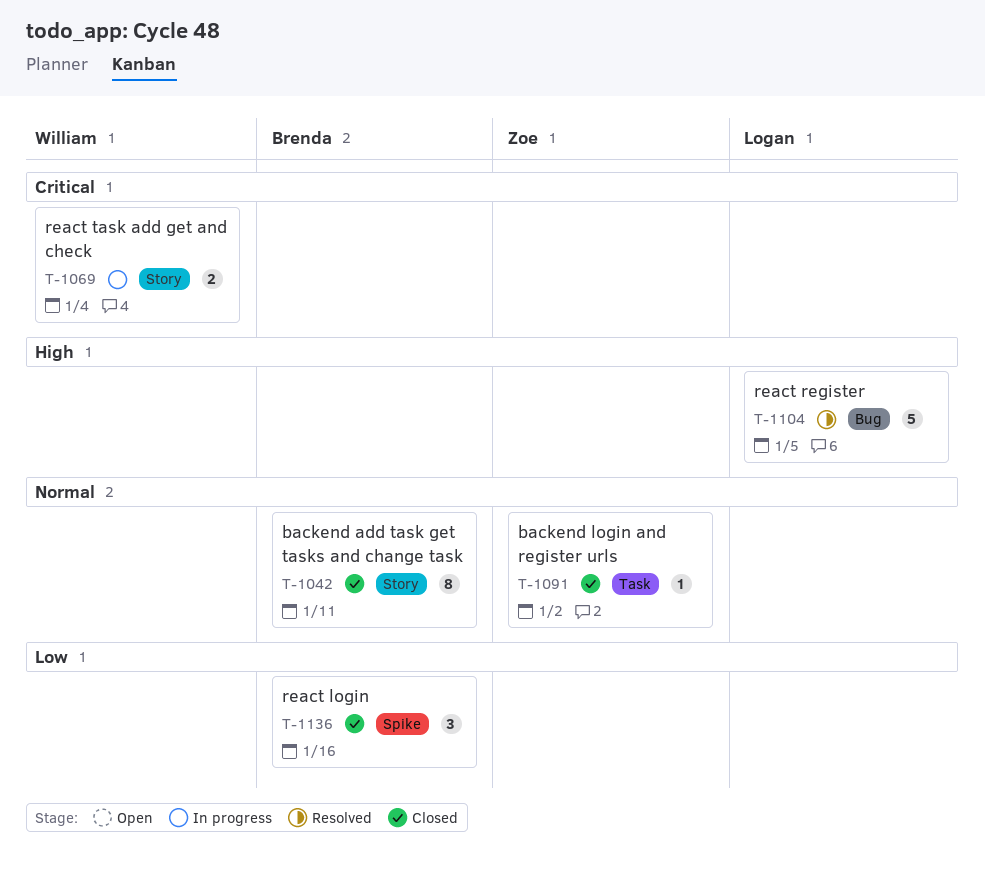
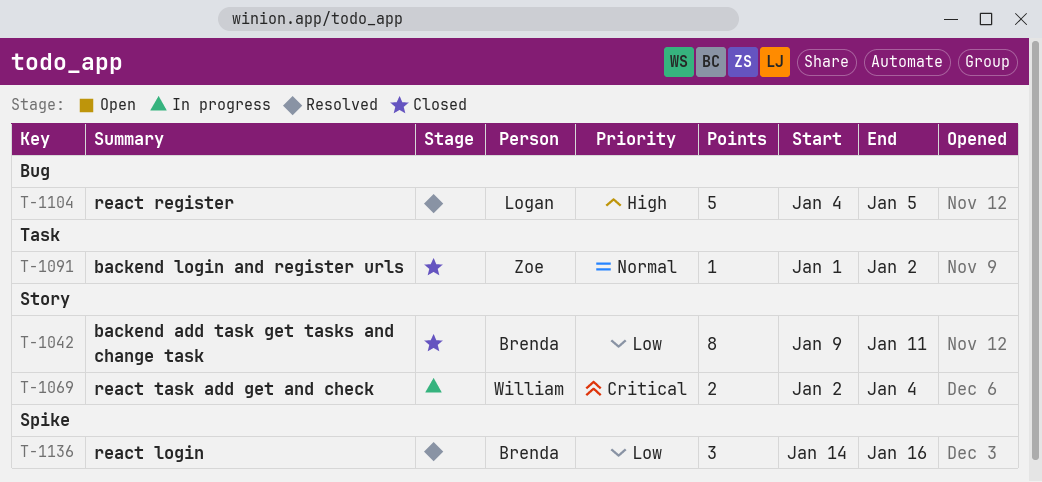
T-1042, priority: Normal -> Low
T-1136, status: Closed -> Resolved

